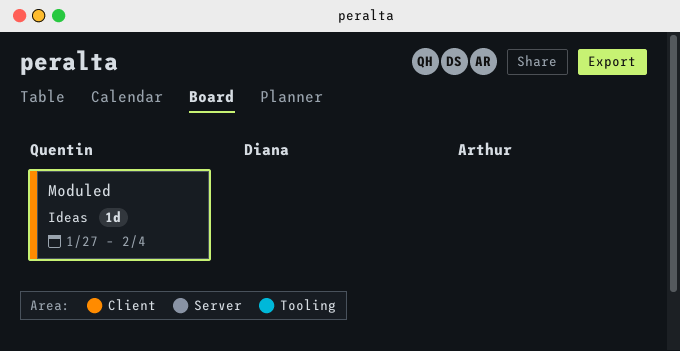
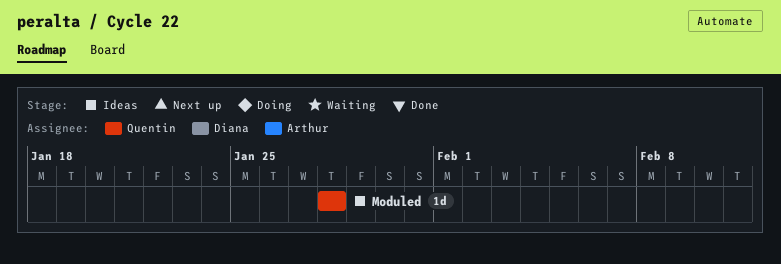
Moduled, start: Jan 27 -> Jan 28
Moduled, due: Feb 4 -> Jan 28

